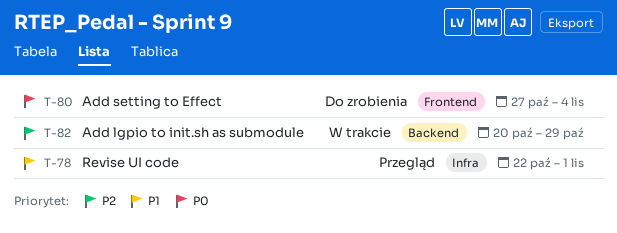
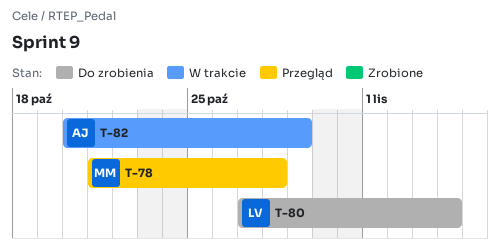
T-78, start: Oct 22 -> Oct 21
T-78, due: Nov 1 -> Oct 28

